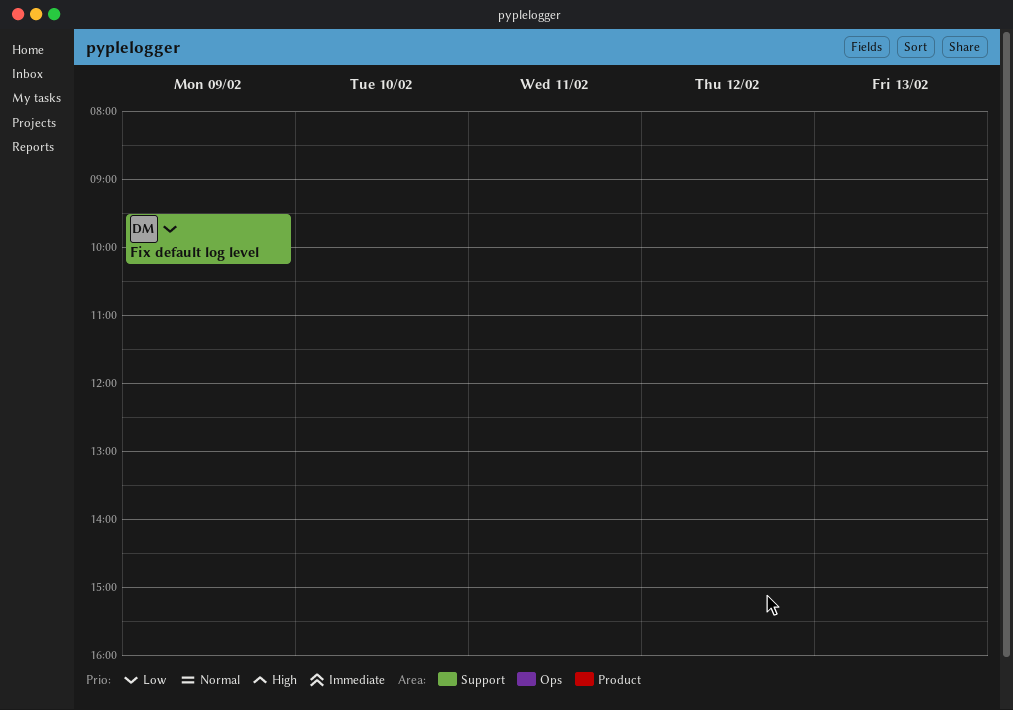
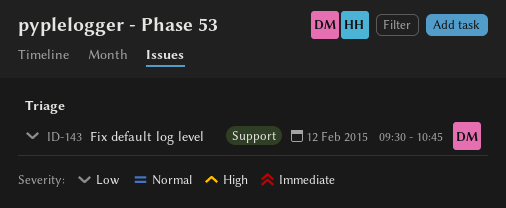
Fix default log level, day: Feb 9 -> Feb 12
Fix default log level, ends: 10:15 -> 10:45

